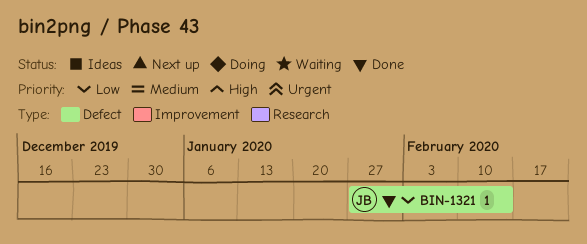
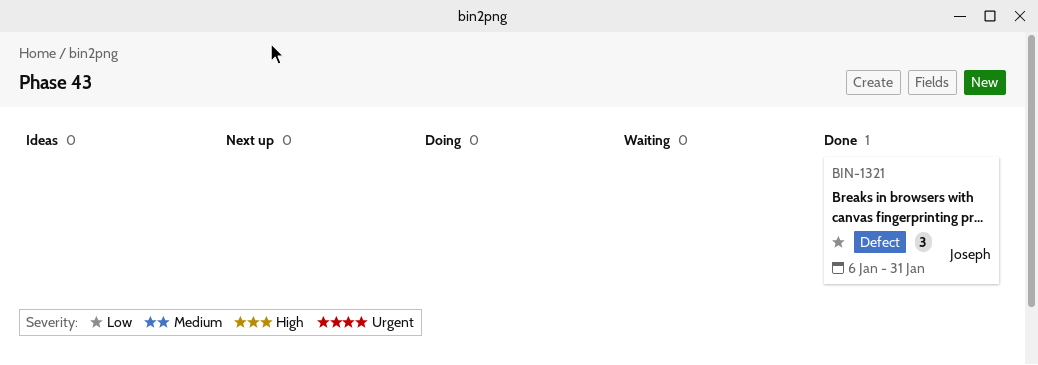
BIN-1321, estimate: 1 -> 3
BIN-1321, start: Jan 27 -> Jan 6
BIN-1321, due: Feb 14 -> Jan 31

